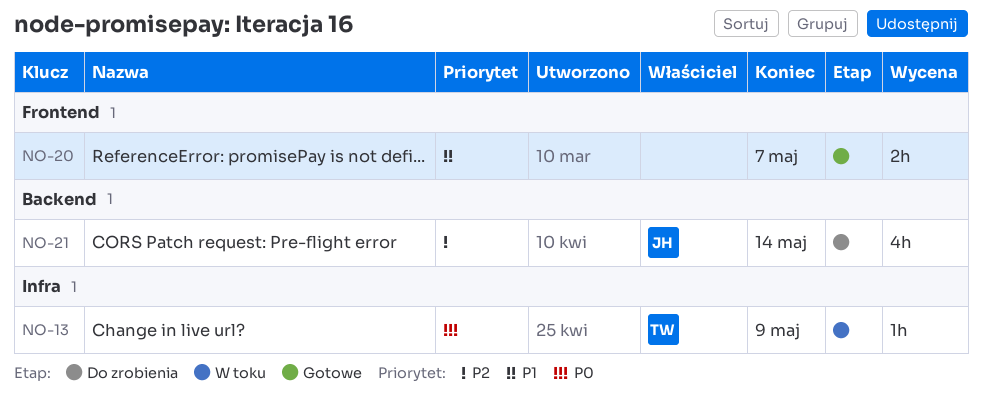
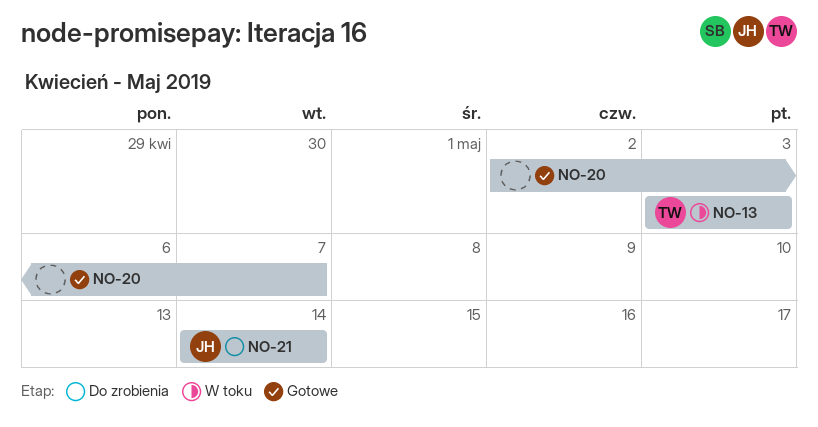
NO-13, due: May 9 -> May 3

